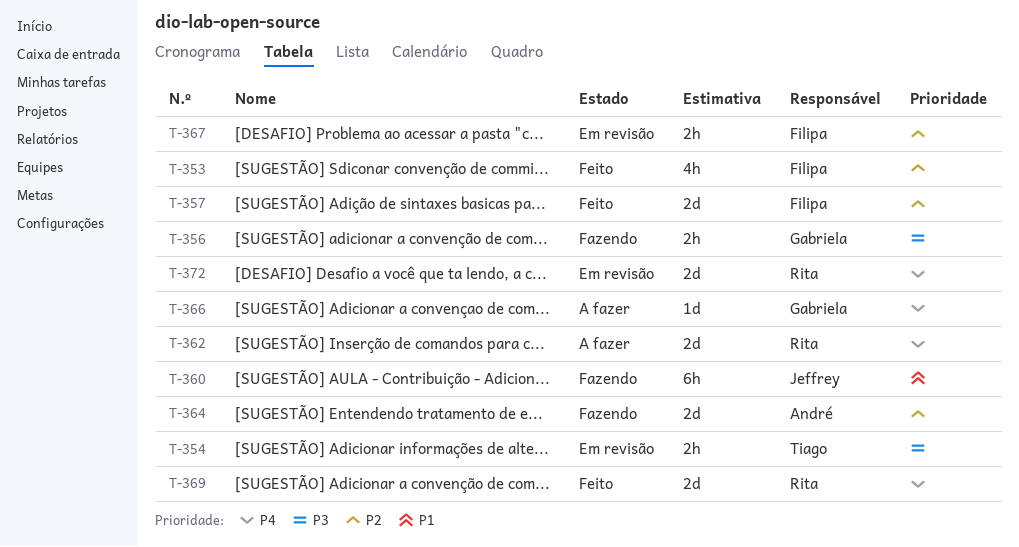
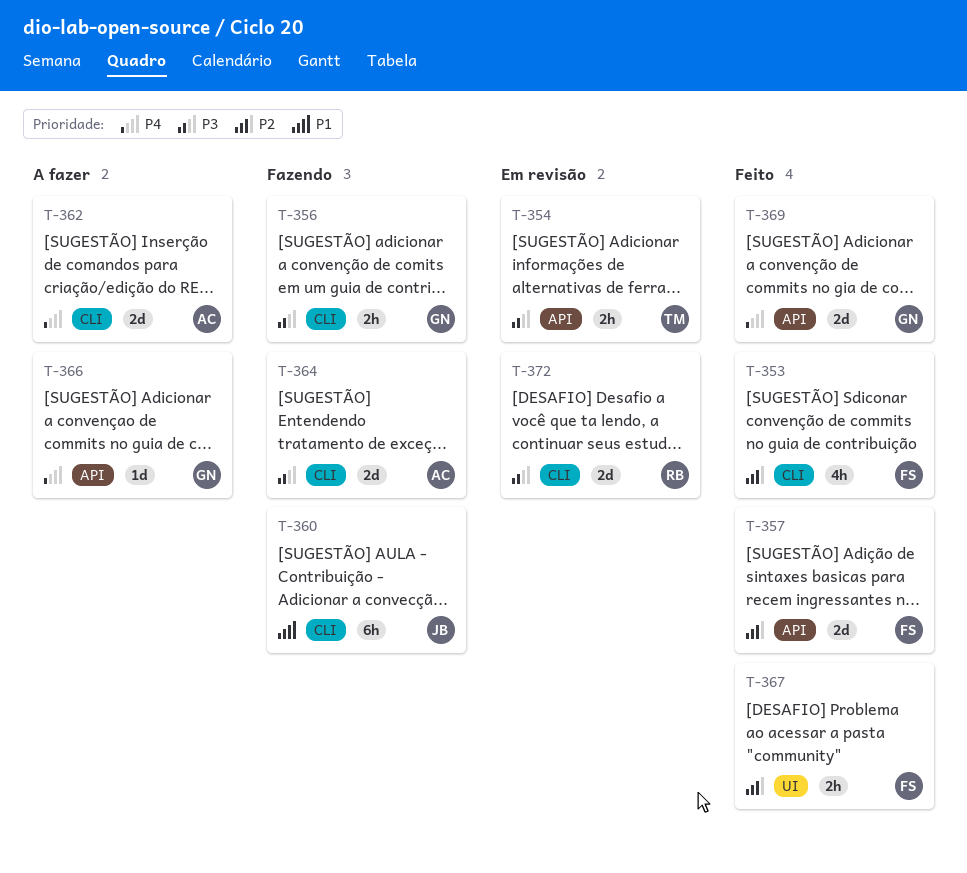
T-362, owner: Rita -> André
T-364, priority: P2 -> P3
T-367, status: Em revisão -> Feito
T-369, owner: Rita -> Gabriela
T-372, priority: P4 -> P3

